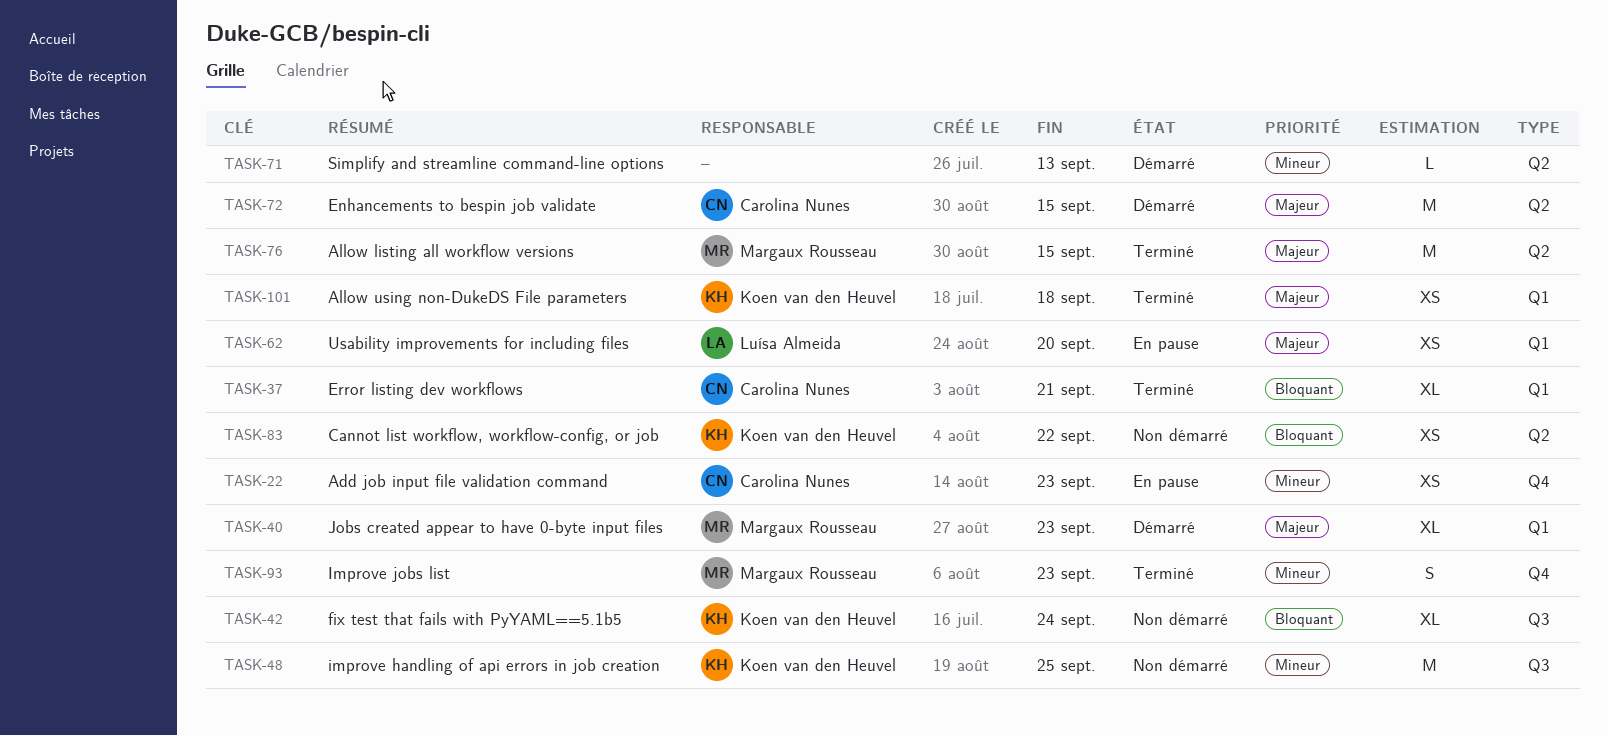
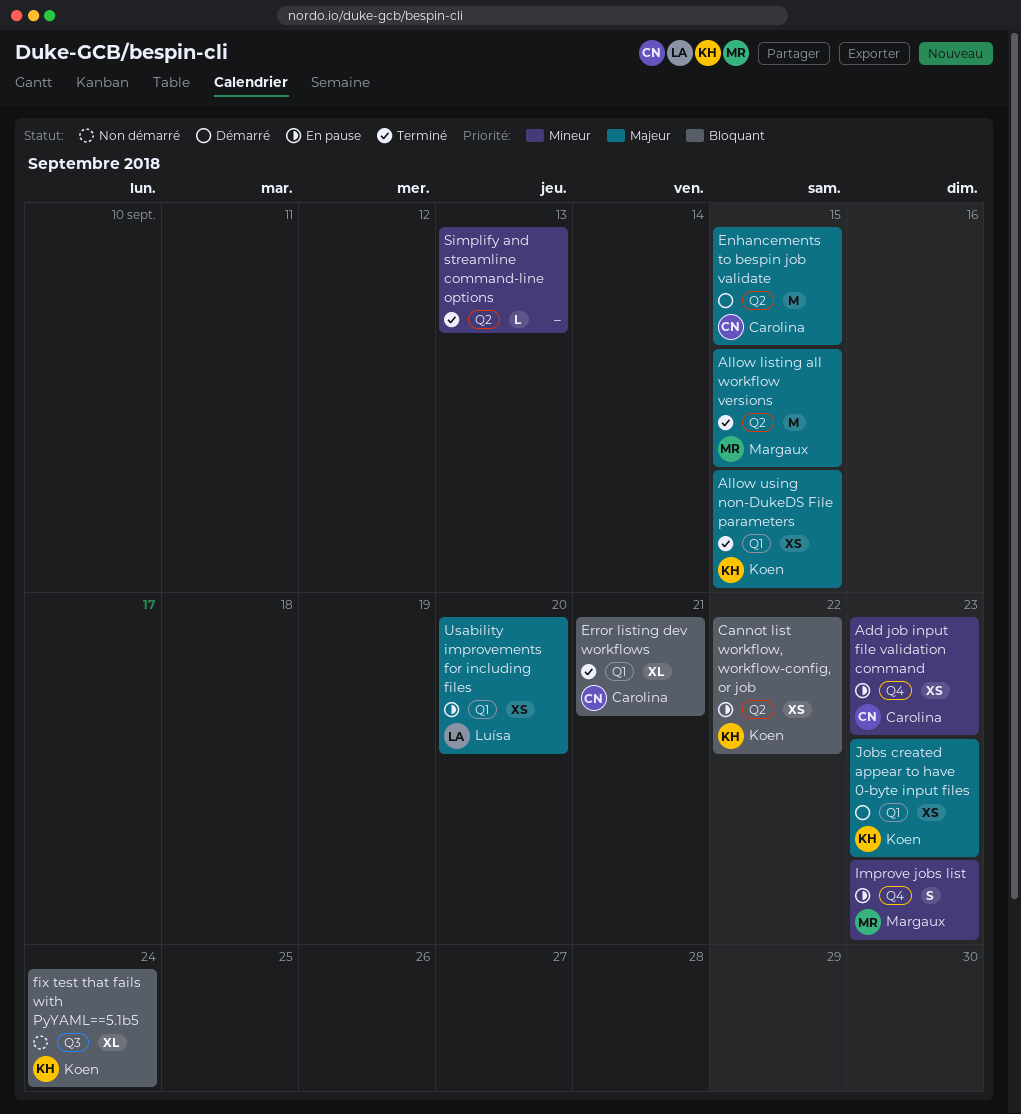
Allow using non-DukeDS File parameters, due: Sep 18 -> Sep 15
Cannot list workflow, workflow-config, or job, status: Non démarré -> En pause
improve handling of api errors in job creation: present -> none
Improve jobs list, status: Terminé -> En pause
Jobs created appear to have 0-byte input files, owner: Margaux Rousseau -> Koen van den Heuvel
Jobs created appear to have 0-byte input files, estimate: XL -> XS
Simplify and streamline command-line options, status: Démarré -> Terminé

